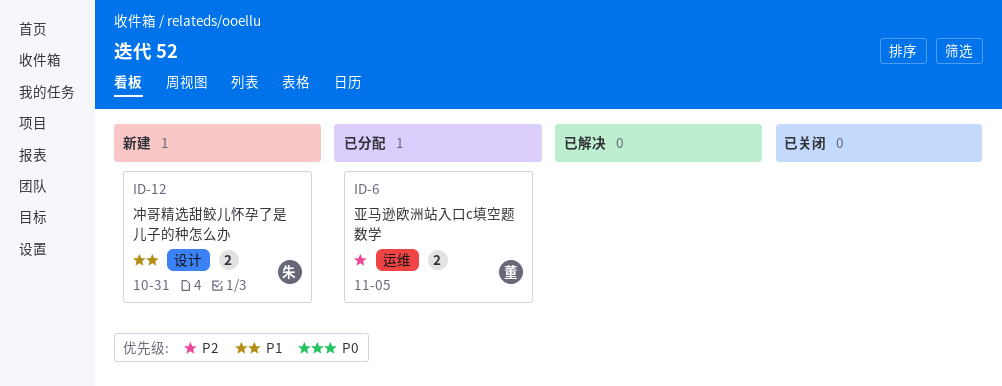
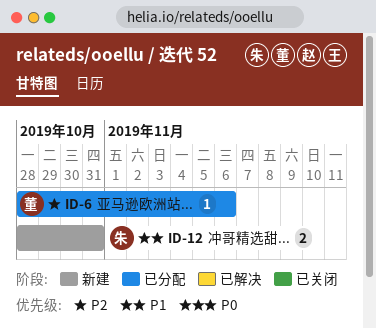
ID-6, estimate: 2 -> 1
ID-6, due: Nov 5 -> Nov 6

